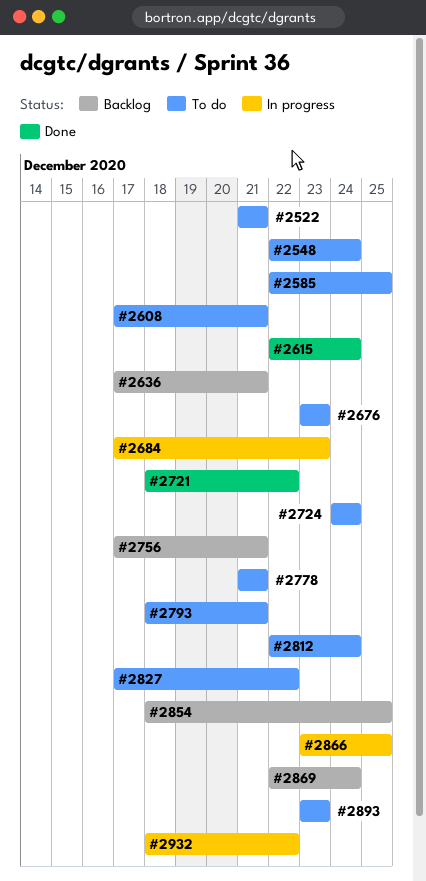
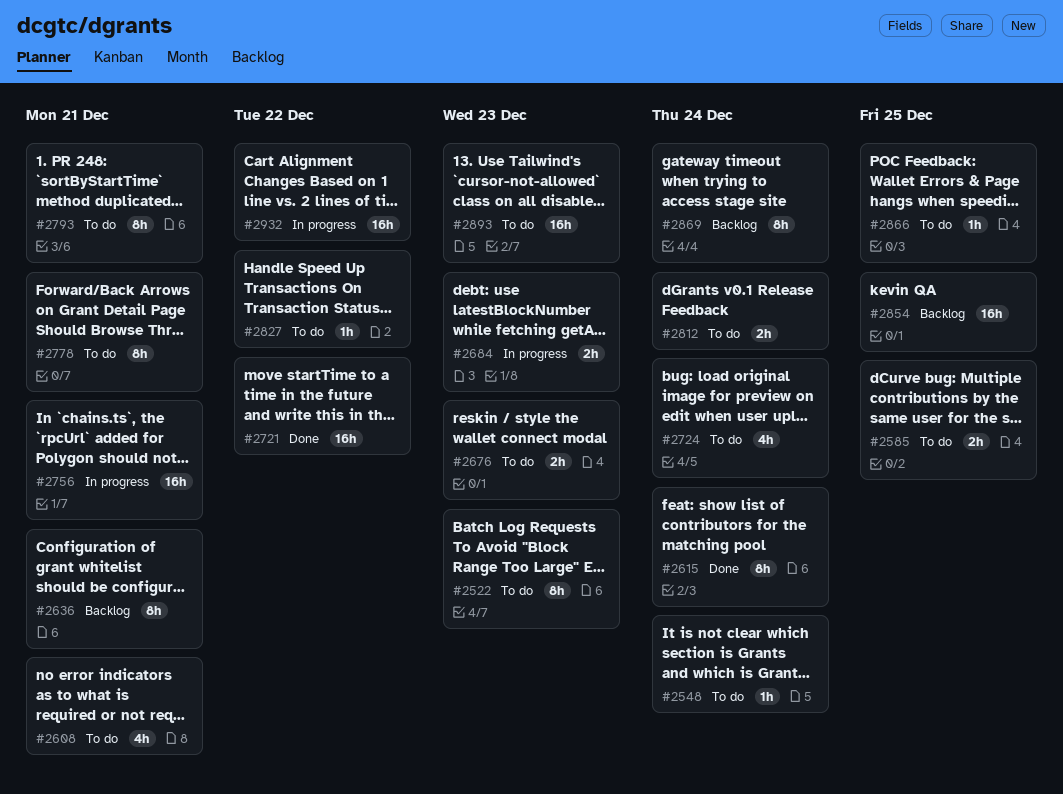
#2522, due: Dec 21 -> Dec 23
#2756, status: Backlog -> In progress
#2866, status: In progress -> To do

